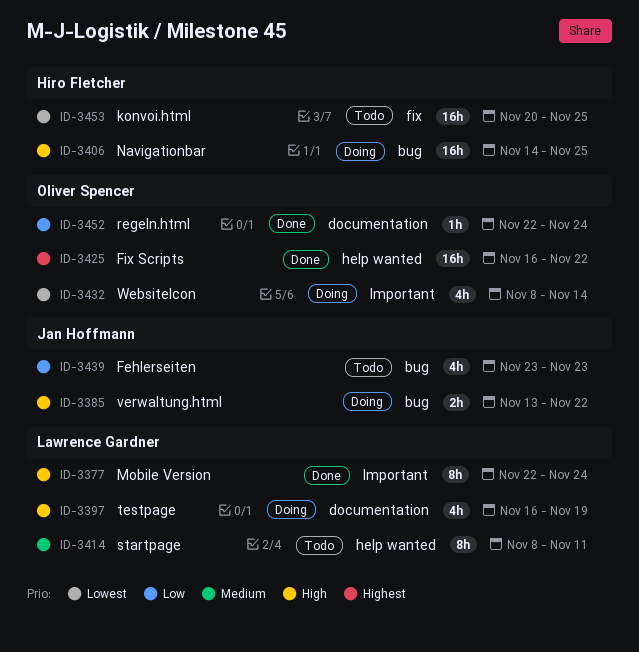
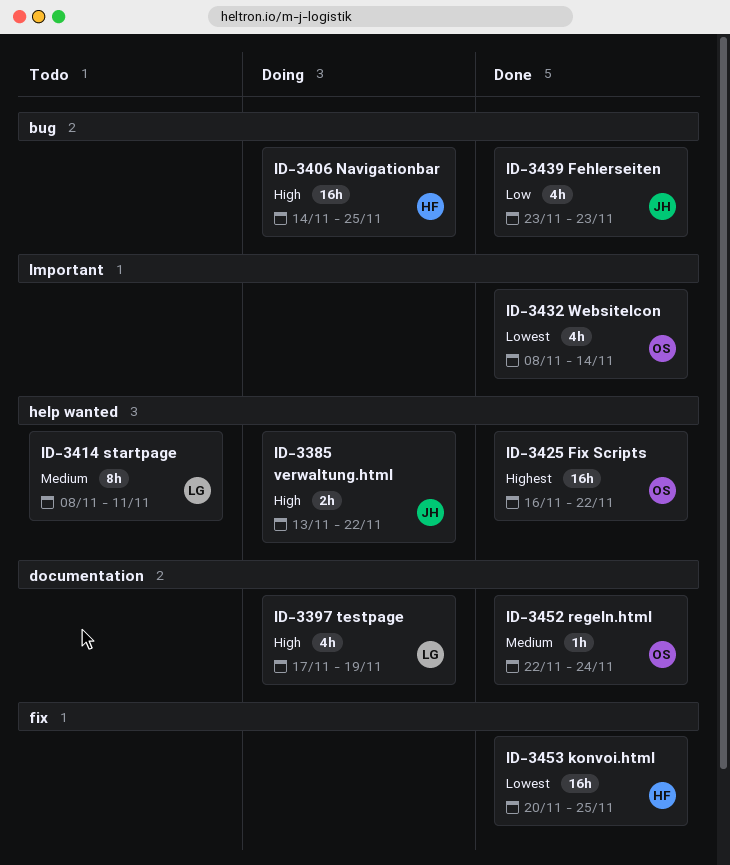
ID-3377: present -> none
ID-3385, label: bug -> help wanted
ID-3397, start: Nov 16 -> Nov 17
ID-3432, status: Doing -> Done
ID-3439, status: Todo -> Done
ID-3452, priority: Low -> Medium
ID-3453, status: Todo -> Done

